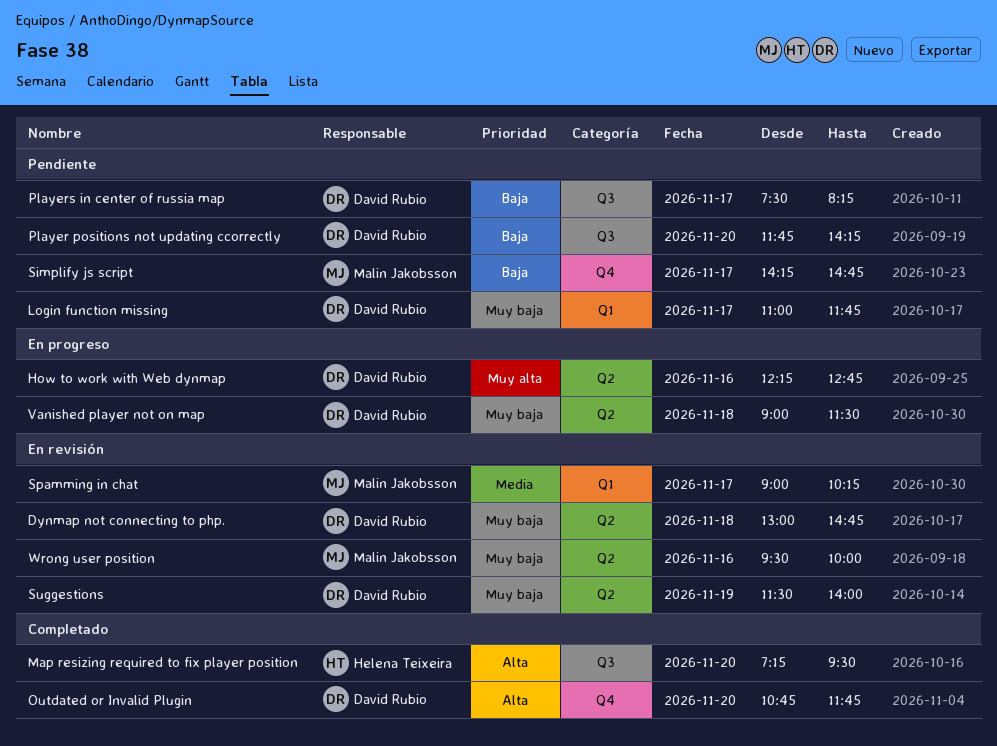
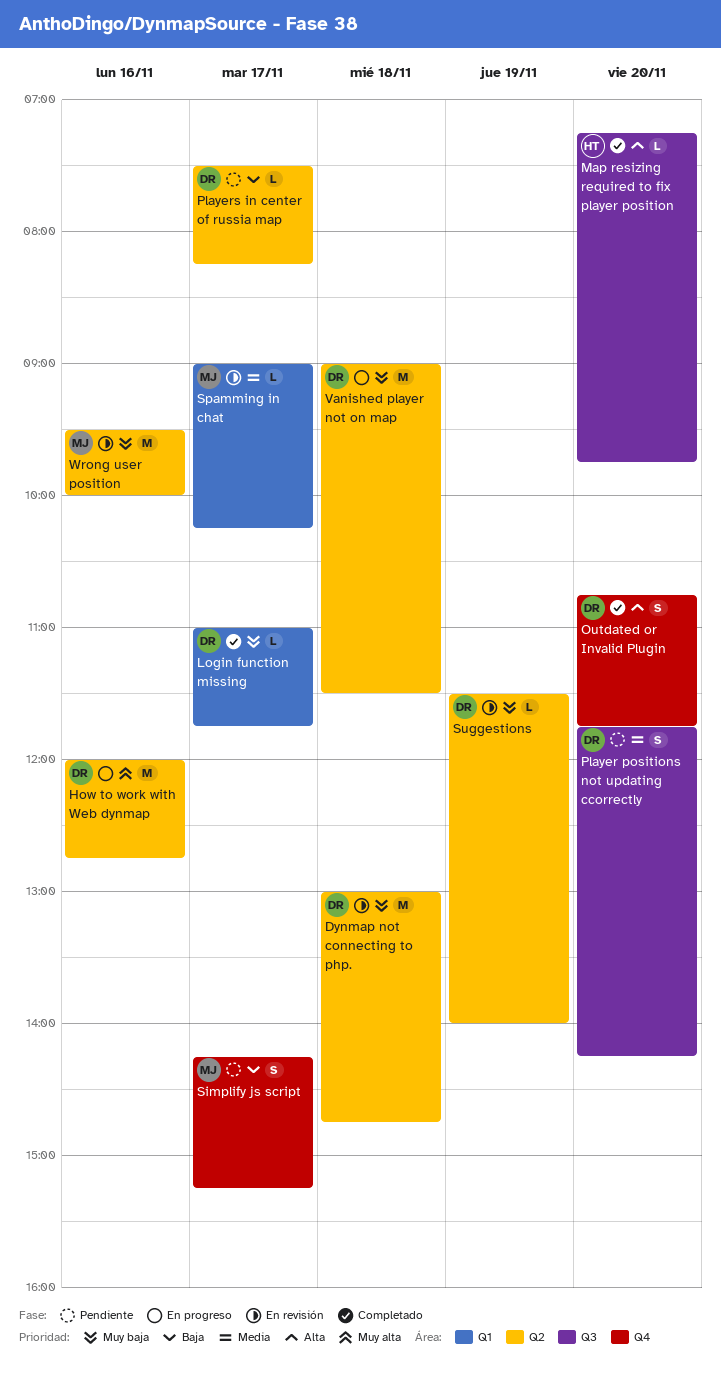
How to work with Web dynmap, begins: 12:15 -> 12:00
Login function missing, status: Pendiente -> Completado
Map resizing required to fix player position, ends: 09:30 -> 09:45
Player positions not updating ccorrectly, priority: Baja -> Media
Players in center of russia map, label: Q3 -> Q2
Simplify js script, ends: 14:45 -> 15:15

